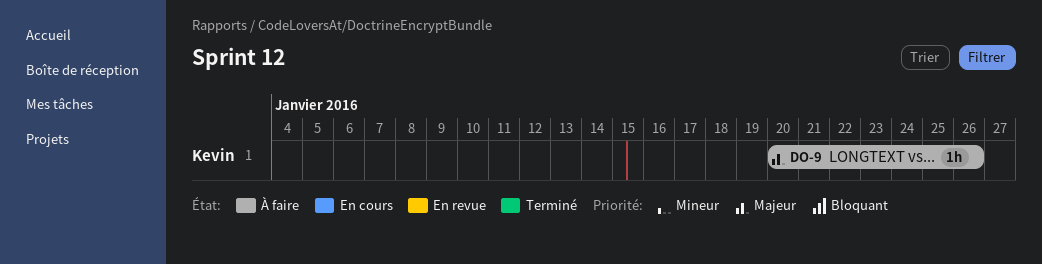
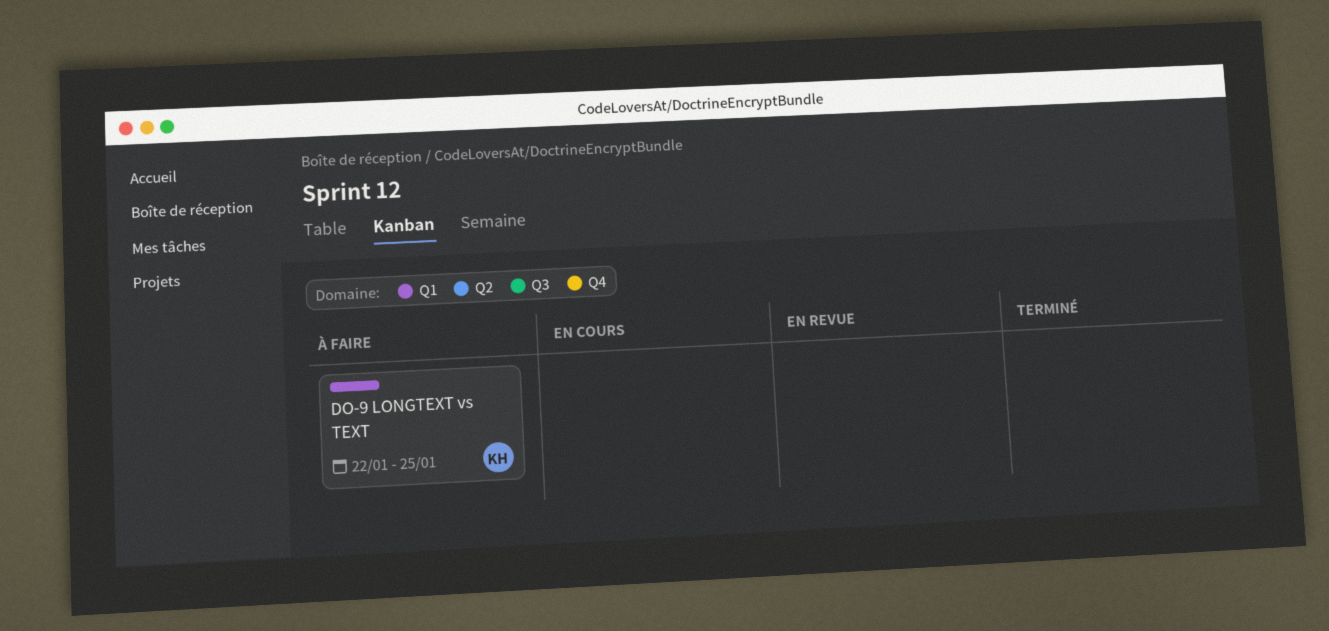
DO-9, start: Jan 20 -> Jan 22
DO-9, due: Jan 26 -> Jan 25

